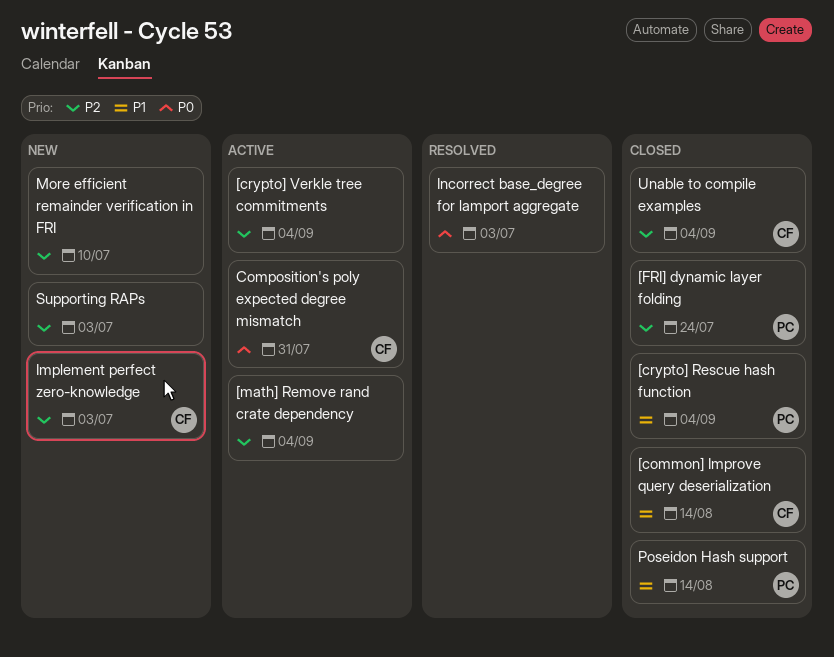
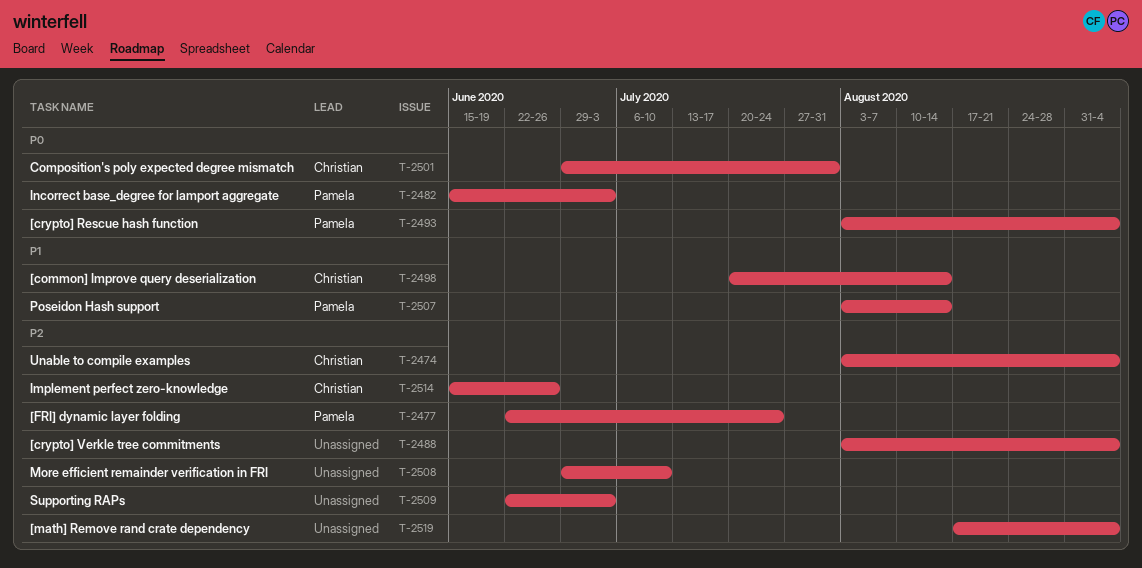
[crypto] Rescue hash function, priority: P1 -> P0
Implement perfect zero-knowledge, due: Jul 3 -> Jun 26
Incorrect base_degree for lamport aggregate, owner: none -> Pamela

